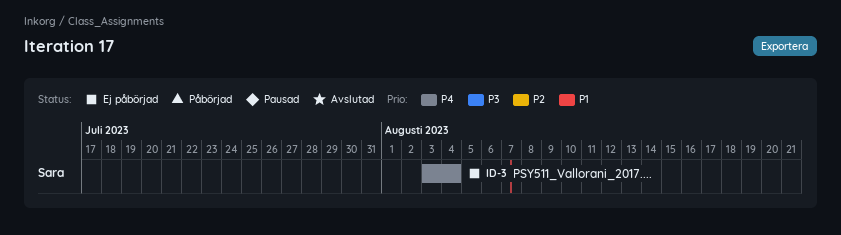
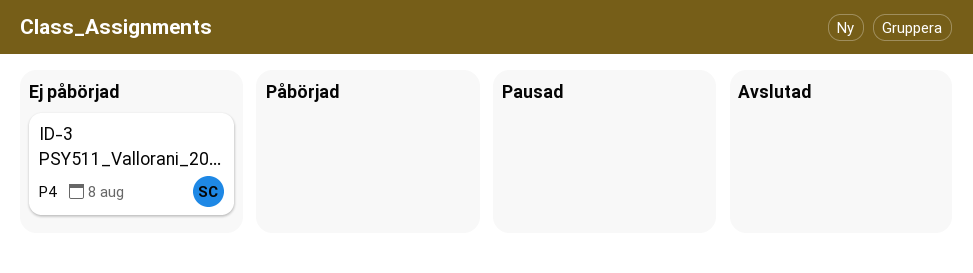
ID-3, due: Aug 4 -> Aug 8

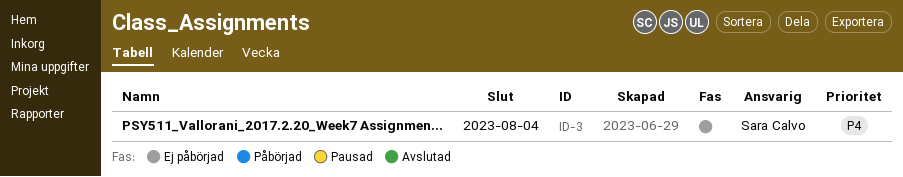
ID-3, due: Aug 8 -> Aug 4

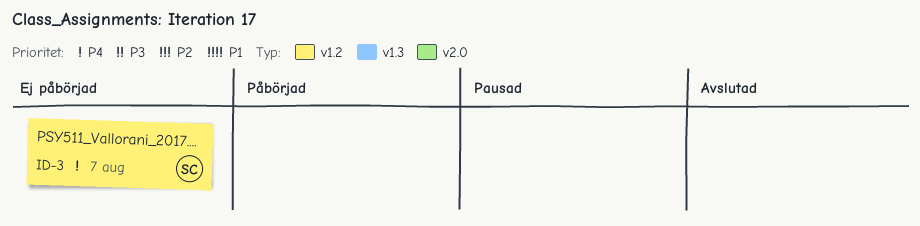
ID-3, due: Aug 4 -> Aug 7

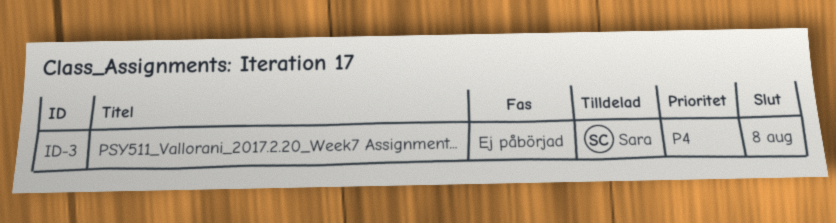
ID-3, due: Aug 7 -> Aug 8

